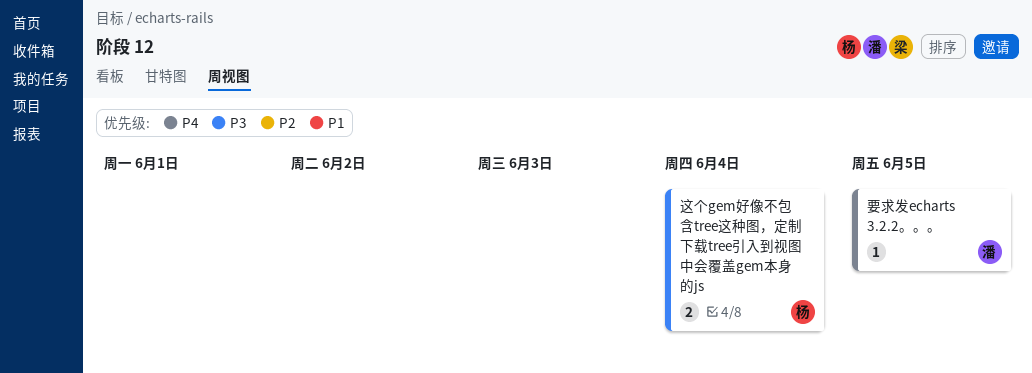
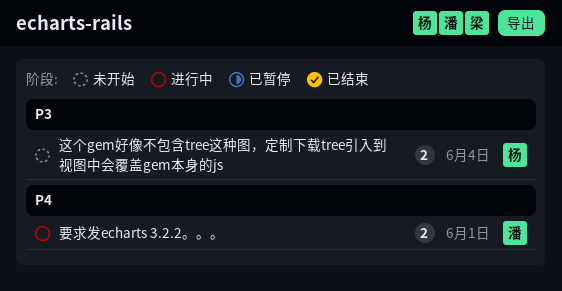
要求发echarts 3.2.2。。。, estimate: 1 -> 2
要求发echarts 3.2.2。。。, due: Jun 5 -> Jun 1

